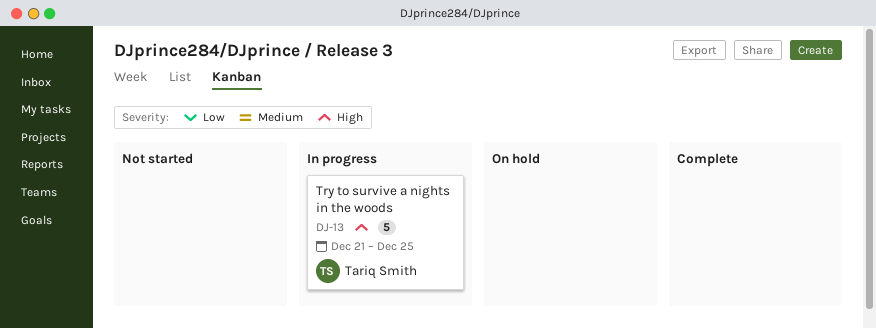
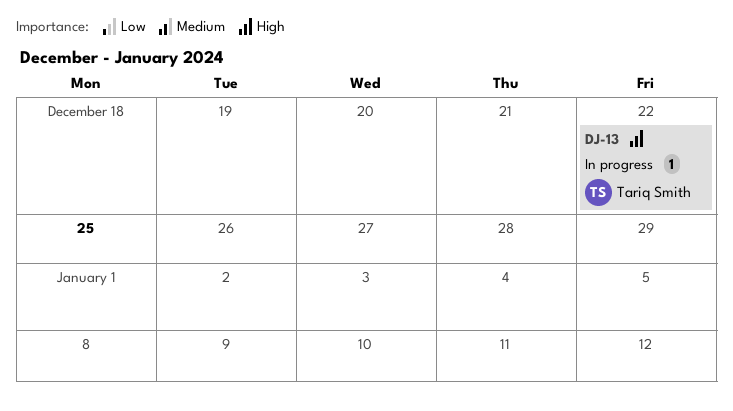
DJ-13, estimate: 5 -> 1
DJ-13, due: Dec 25 -> Dec 22

